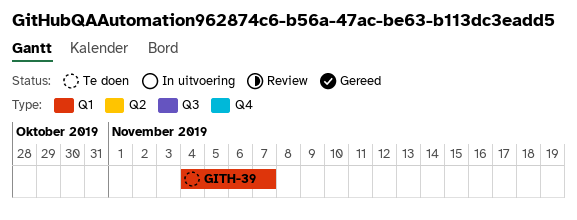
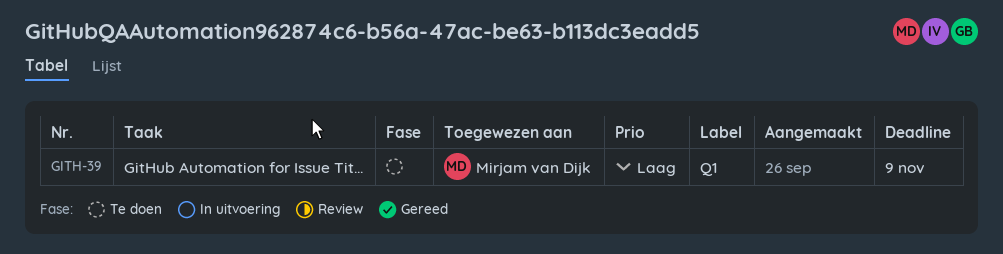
GITH-39, due: Nov 7 -> Nov 9

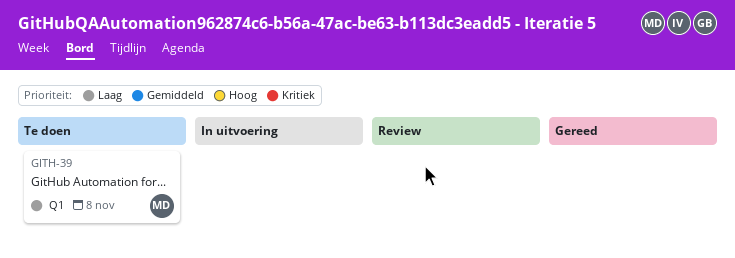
GITH-39, due: Nov 9 -> Nov 8

